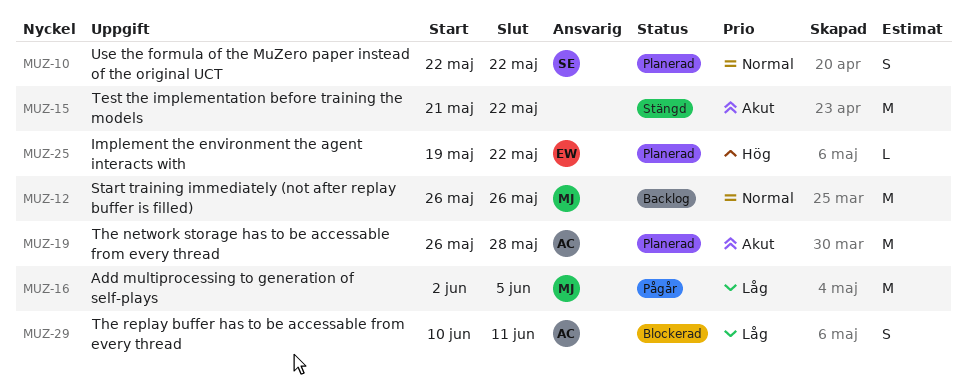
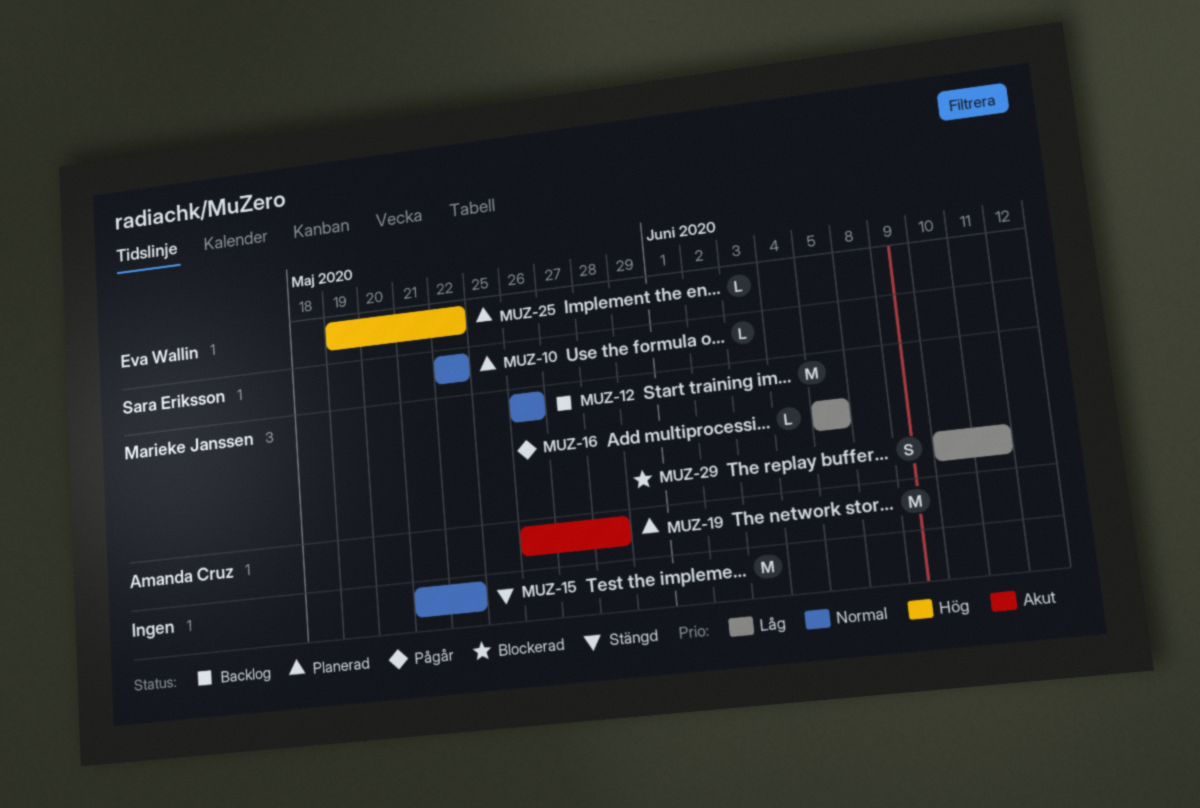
MUZ-10, estimate: S -> L
MUZ-15, priority: Akut -> Normal
MUZ-16, estimate: M -> L
MUZ-16, start: Jun 2 -> Jun 5
MUZ-29, owner: Amanda Cruz -> Marieke Janssen

